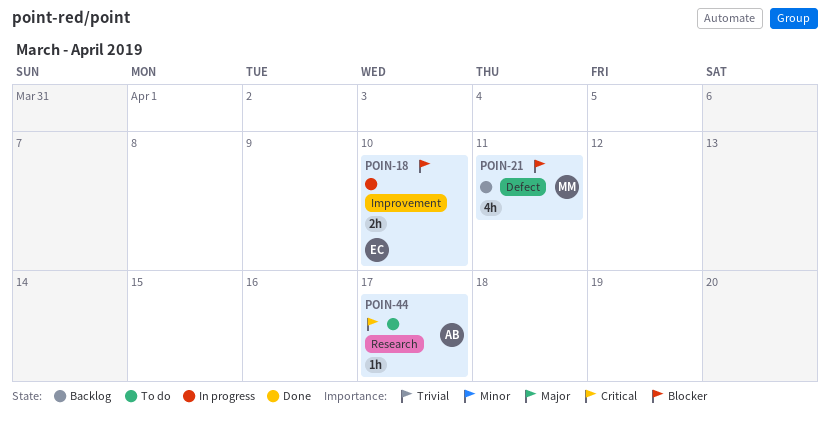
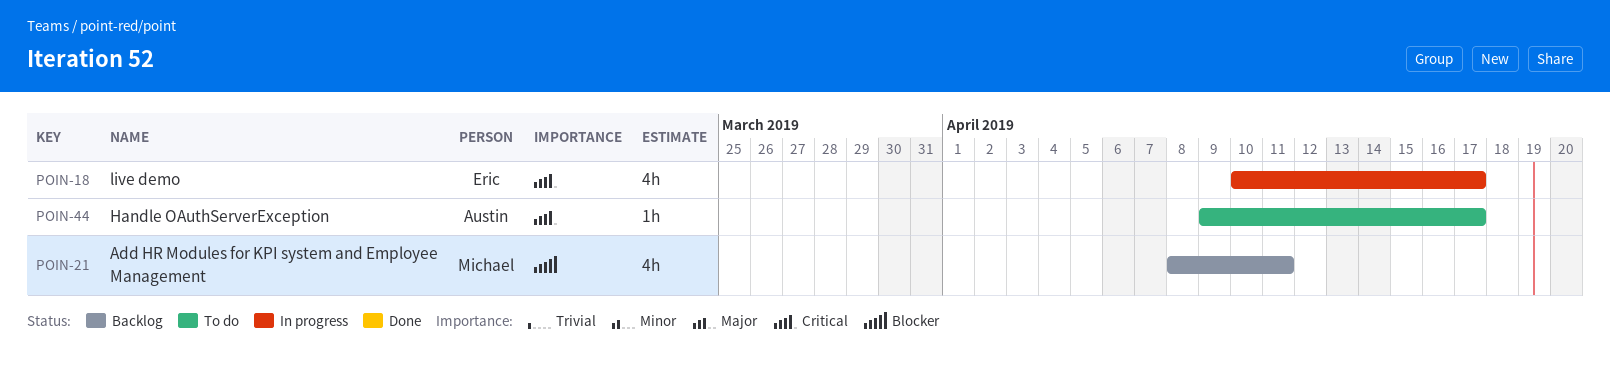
POIN-18, priority: Blocker -> Critical
POIN-18, estimate: 2h -> 4h
POIN-18, due: Apr 10 -> Apr 17

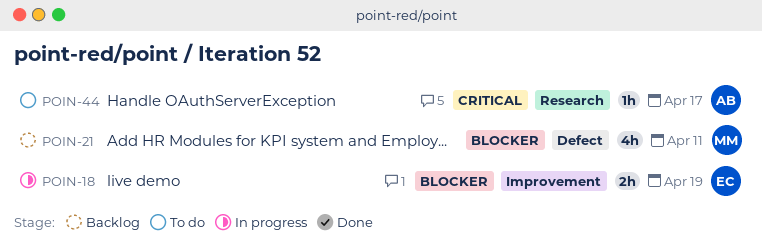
POIN-18, priority: Critical -> Blocker
POIN-18, estimate: 4h -> 2h
POIN-18, due: Apr 17 -> Apr 19

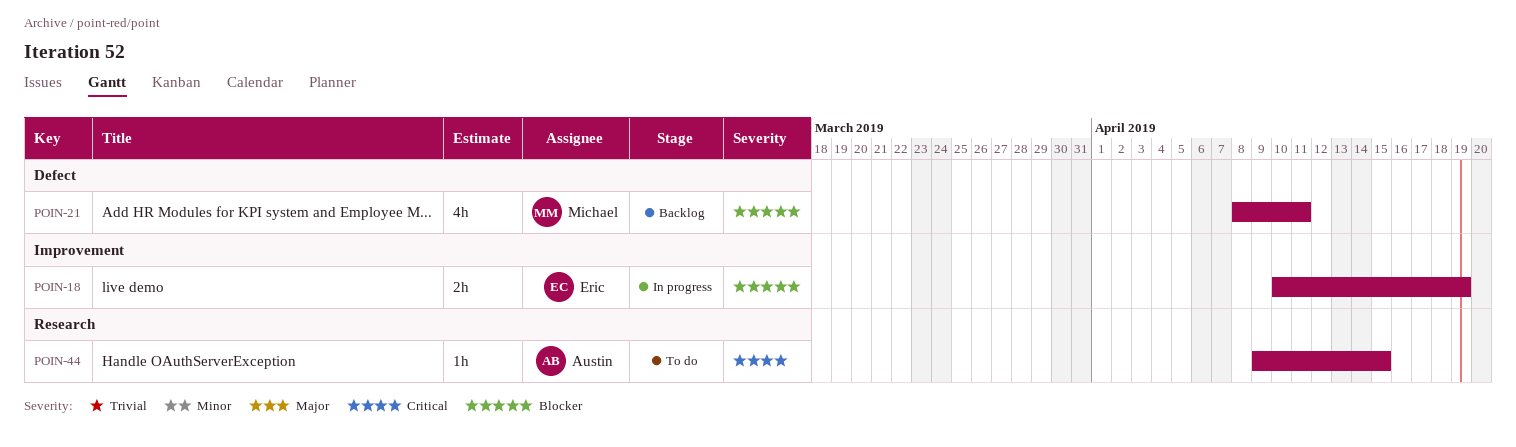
POIN-44, due: Apr 17 -> Apr 15

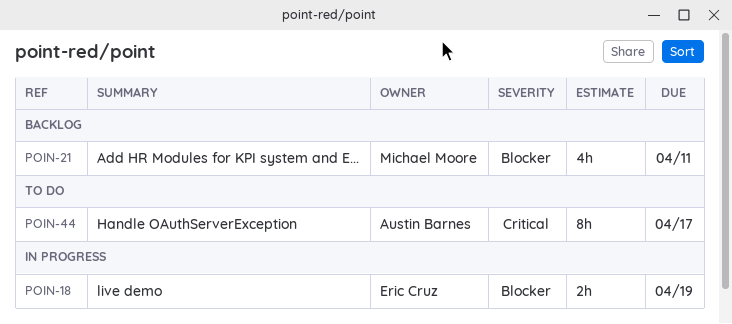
POIN-44, estimate: 1h -> 8h
POIN-44, due: Apr 15 -> Apr 17

